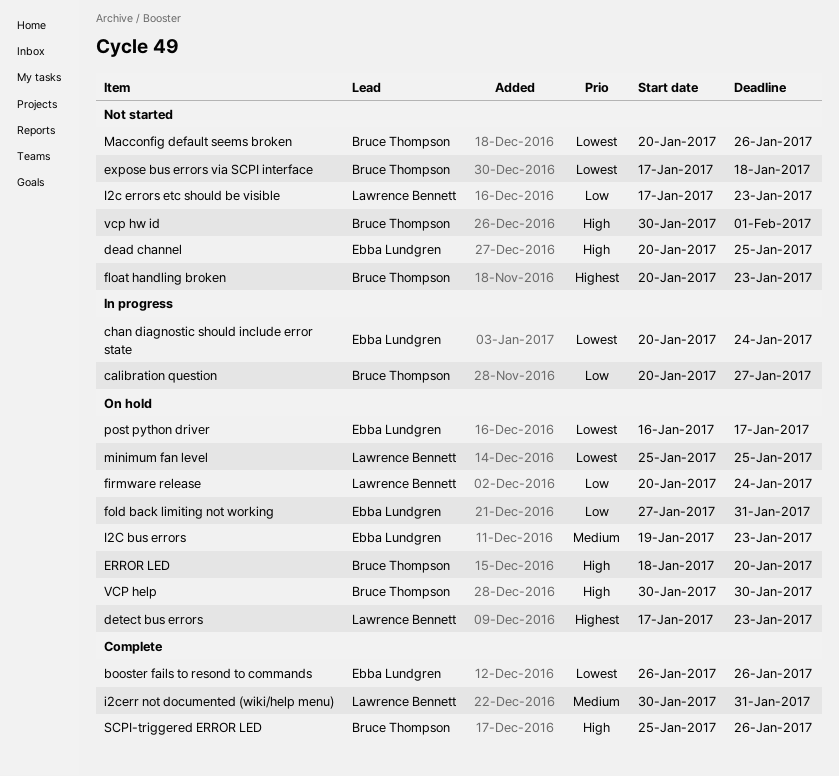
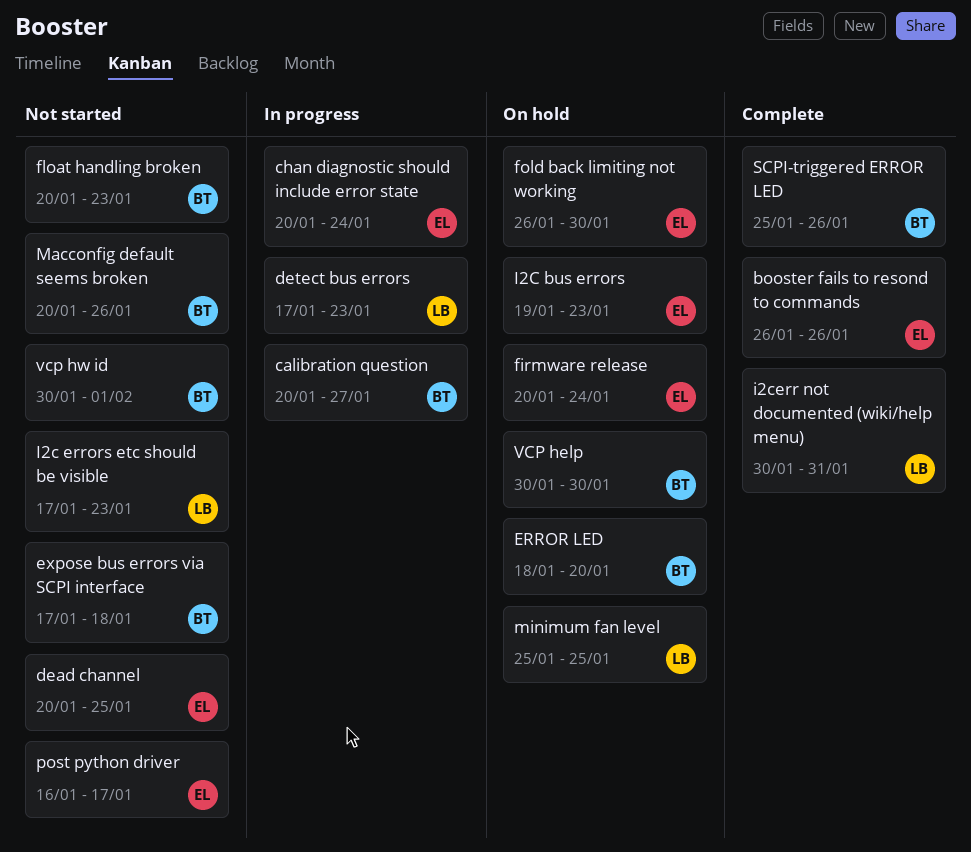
detect bus errors, status: On hold -> In progress
firmware release, owner: Lawrence Bennett -> Ebba Lundgren
fold back limiting not working, start: Jan 27 -> Jan 26
fold back limiting not working, due: Jan 31 -> Jan 30
post python driver, status: On hold -> Not started

